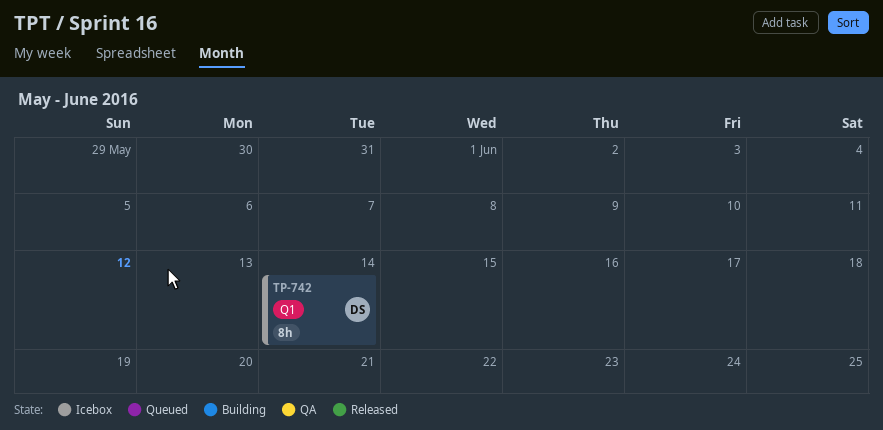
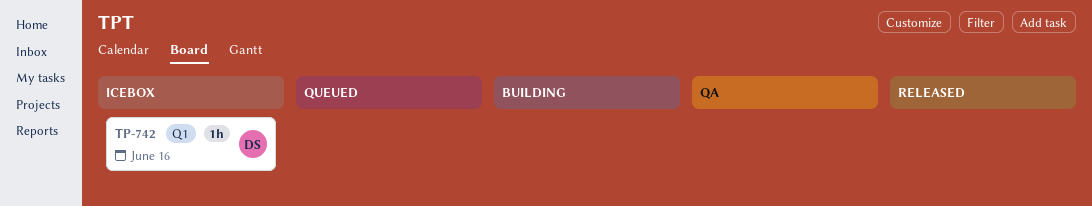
TP-742, estimate: 8h -> 1h
TP-742, due: Jun 14 -> Jun 16

